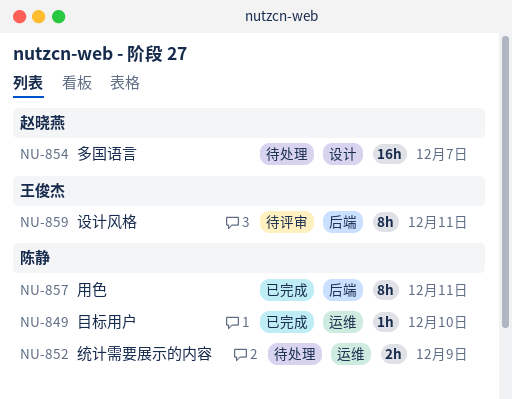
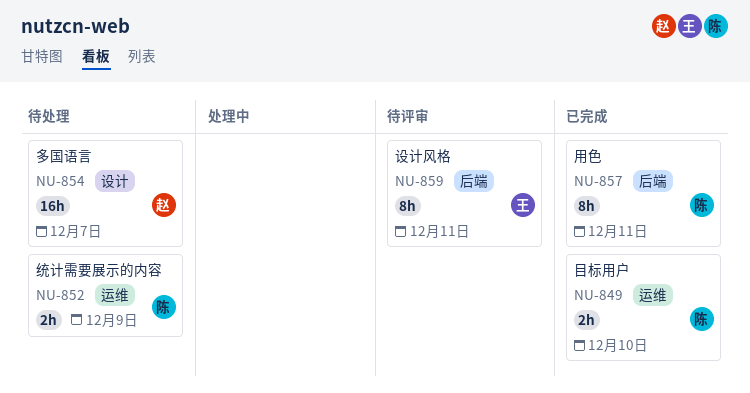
NU-849, estimate: 1h -> 2h

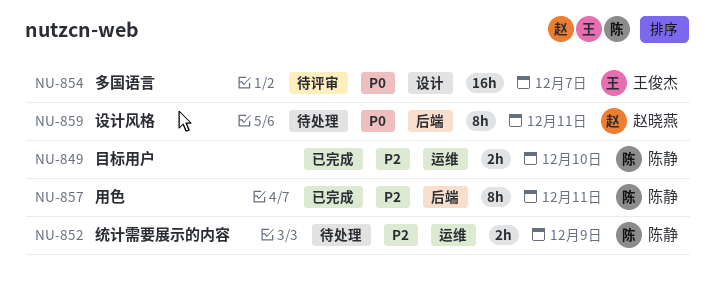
NU-854, status: 待处理 -> 待评审
NU-854, owner: 赵晓燕 -> 王俊杰
NU-859, status: 待评审 -> 待处理
NU-859, owner: 王俊杰 -> 赵晓燕

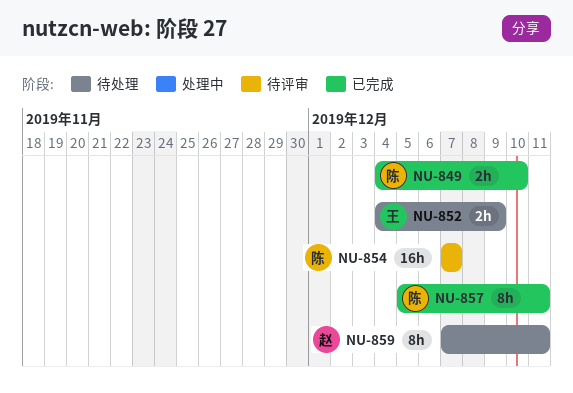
NU-852, owner: 陈静 -> 王俊杰
NU-854, owner: 王俊杰 -> 陈静

